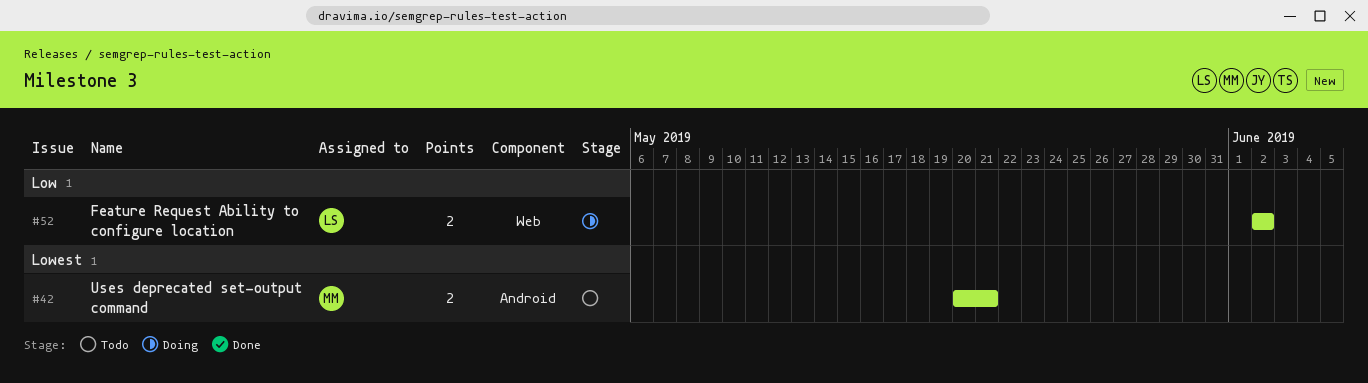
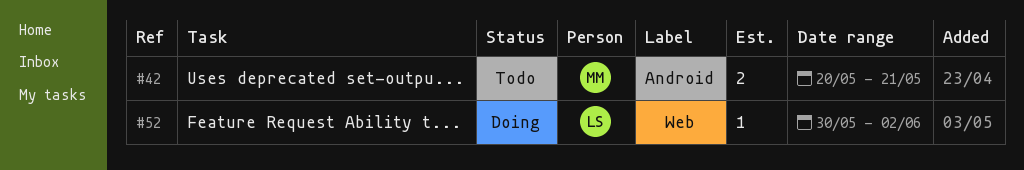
#52, estimate: 2 -> 1
#52, start: Jun 2 -> May 30

